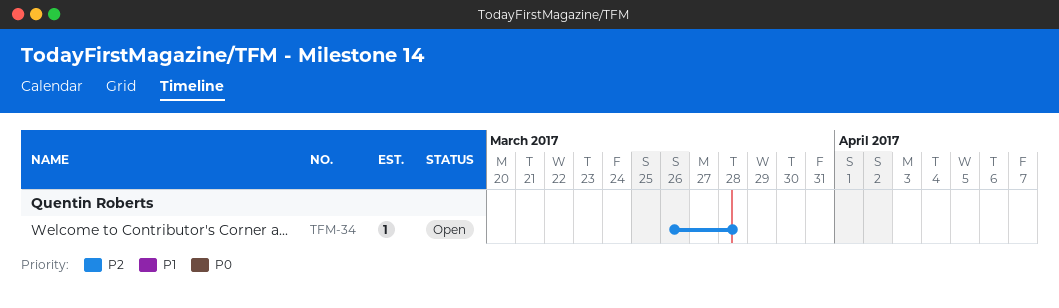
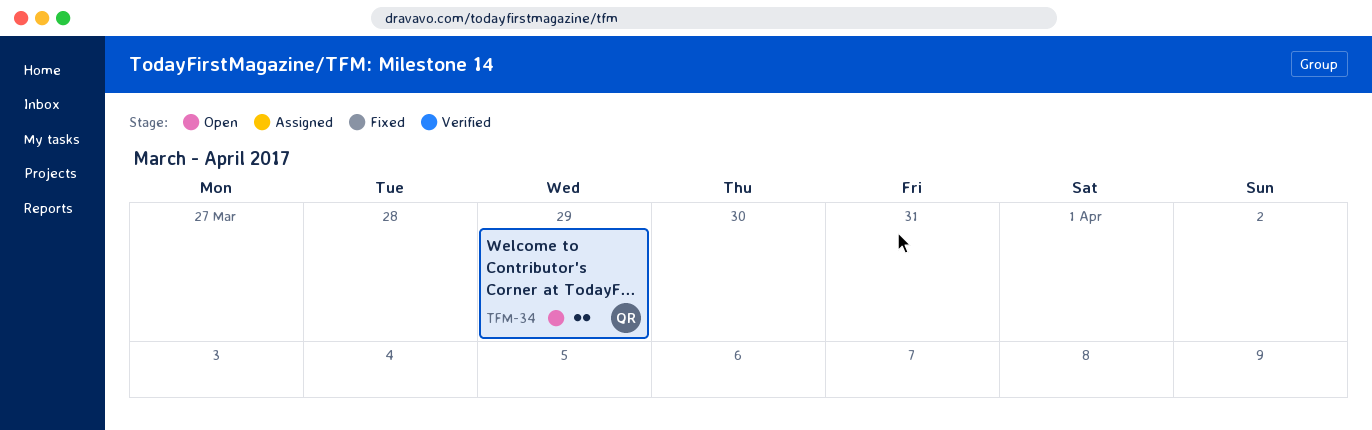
TFM-34, estimate: 1 -> 2
TFM-34, due: Mar 28 -> Mar 29

